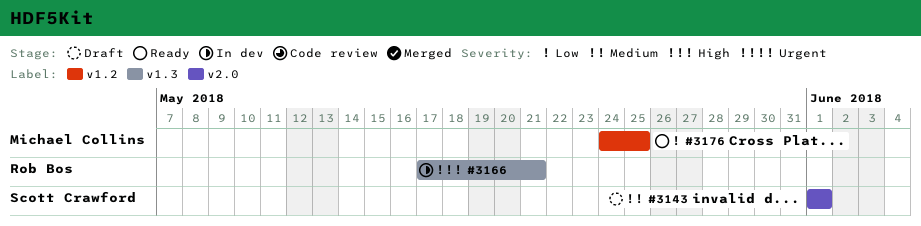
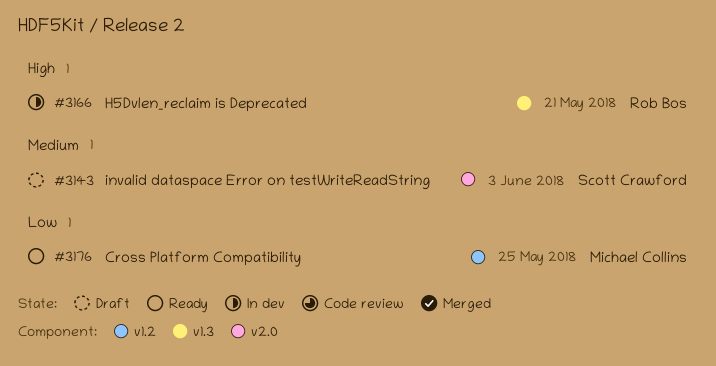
#3143, due: Jun 1 -> Jun 3

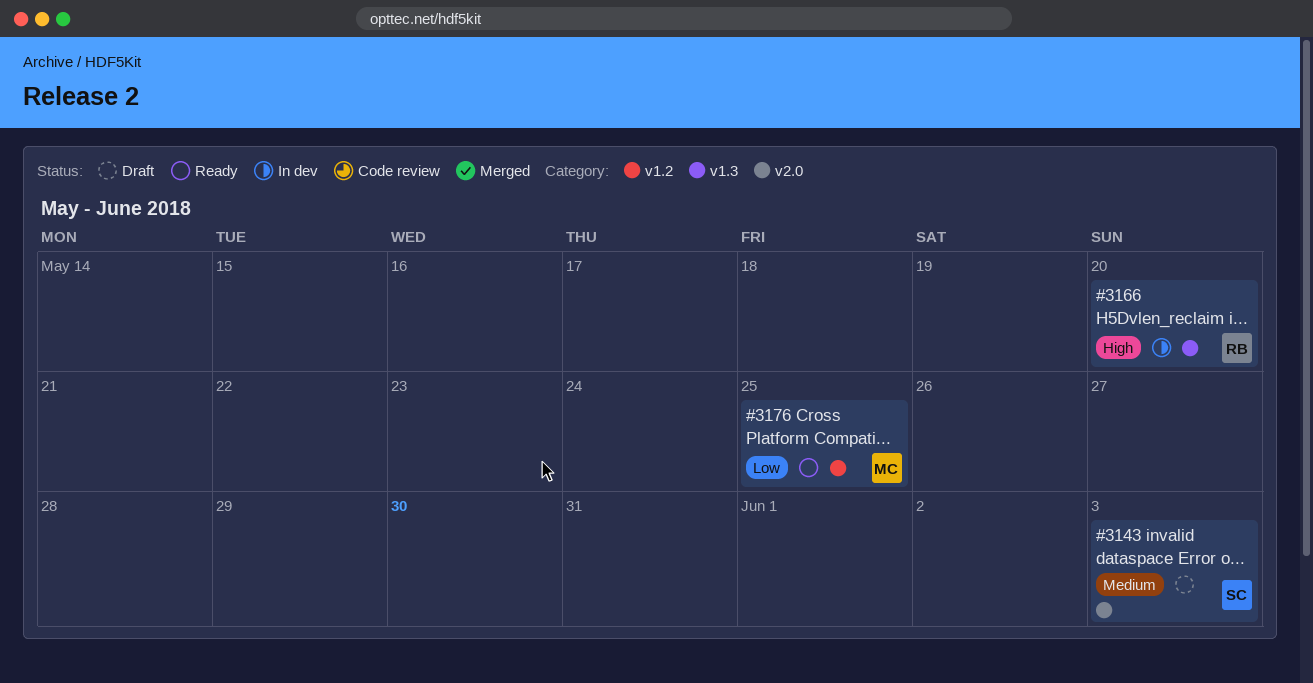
#3166, due: May 21 -> May 20

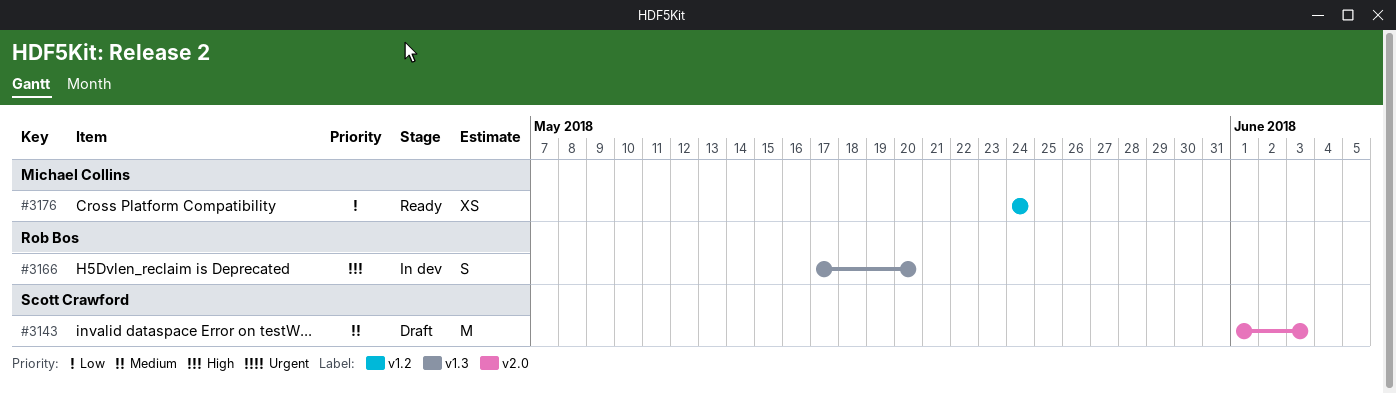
#3176, due: May 25 -> May 24

